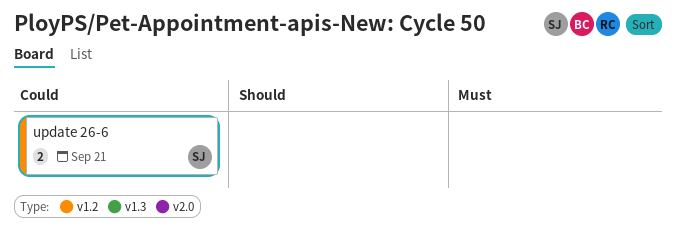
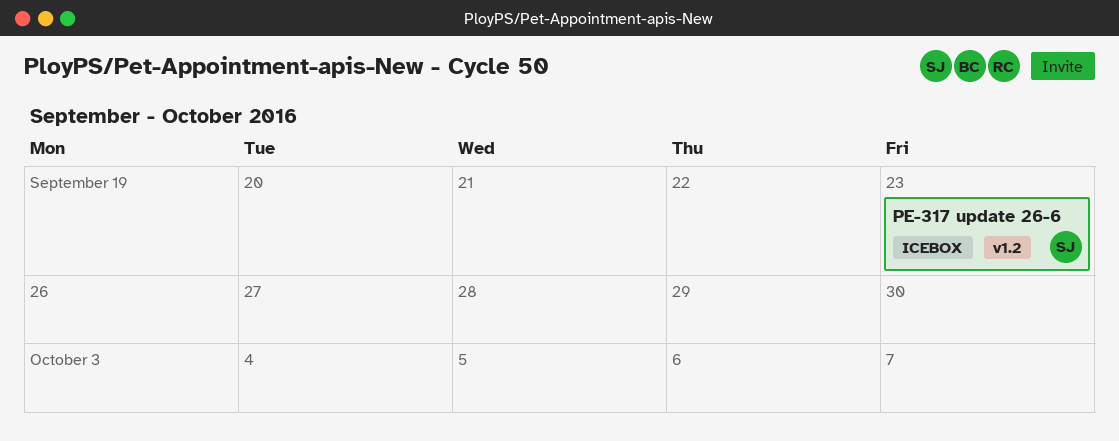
update 26-6, due: Sep 21 -> Sep 23

